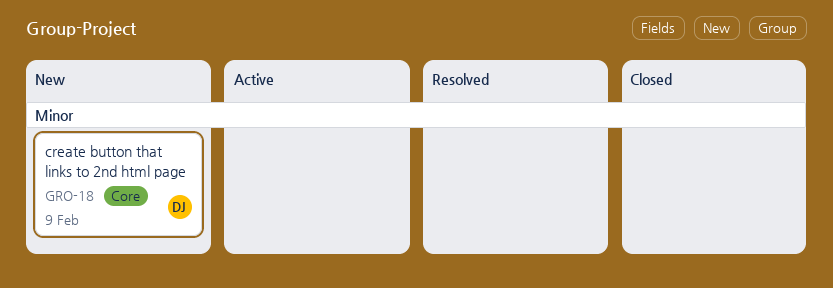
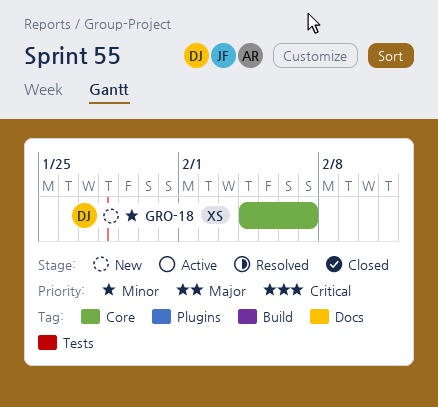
GRO-18, due: Feb 9 -> Feb 7

